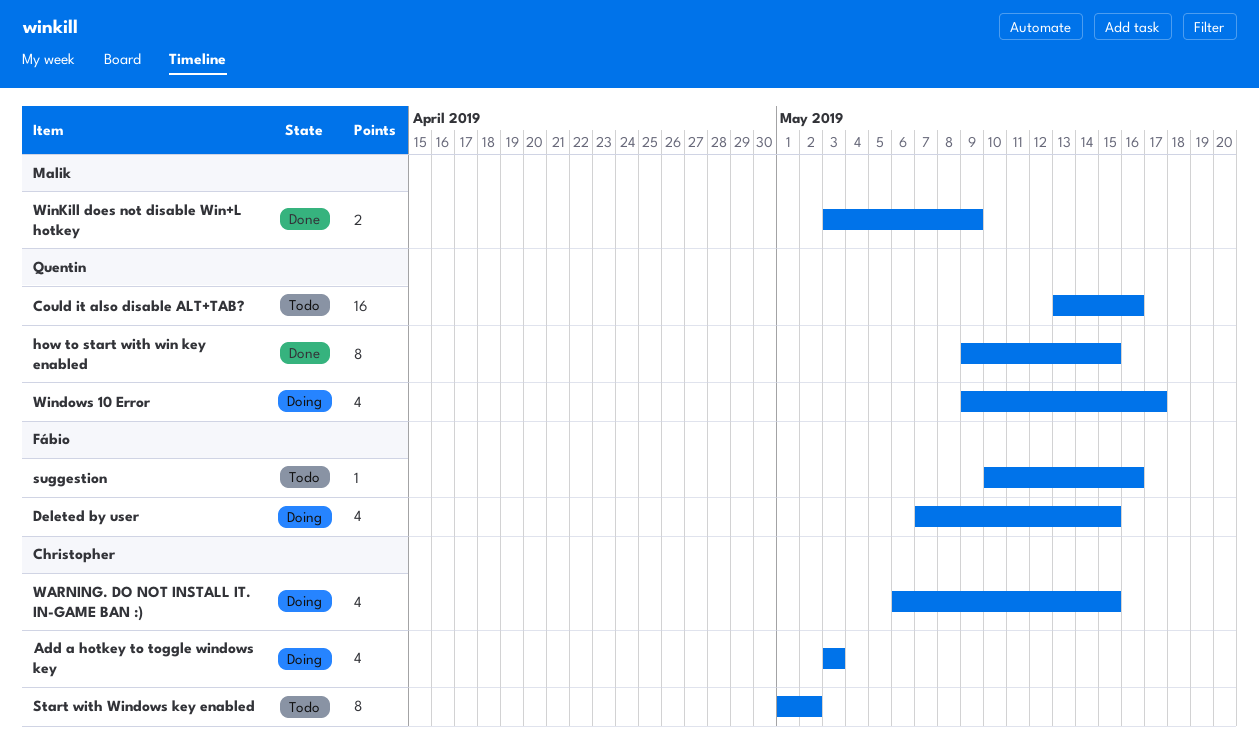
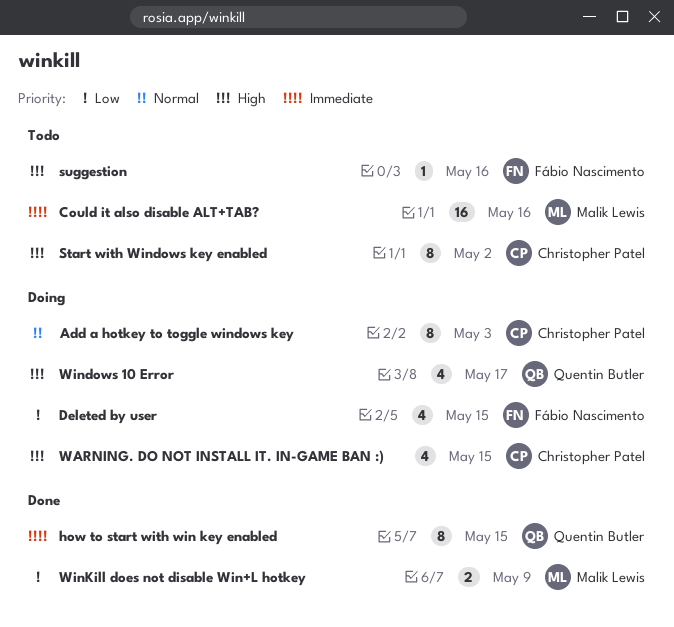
Add a hotkey to toggle windows key, estimate: 4 -> 8
Could it also disable ALT+TAB?, owner: Quentin Butler -> Malik Lewis

